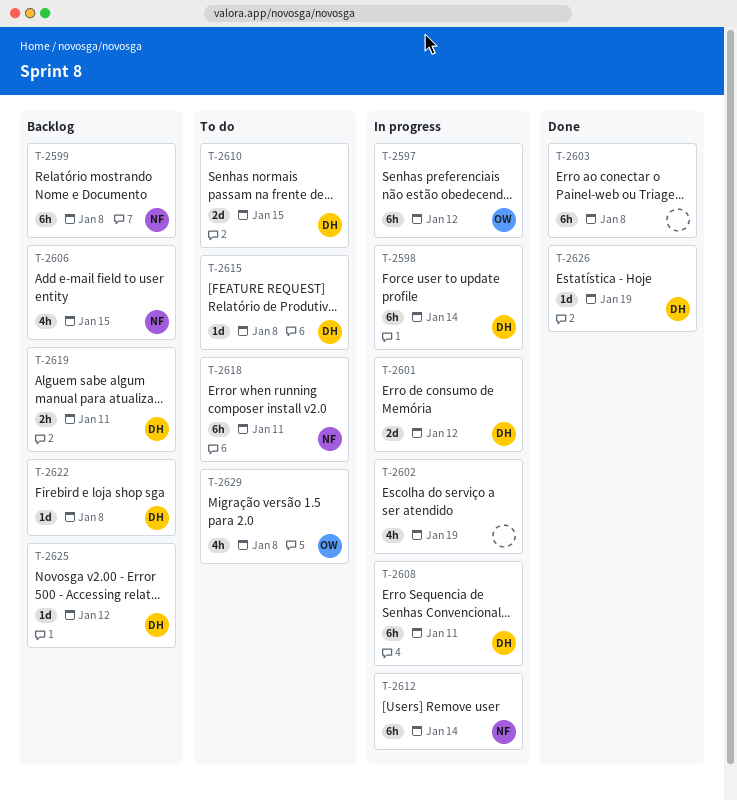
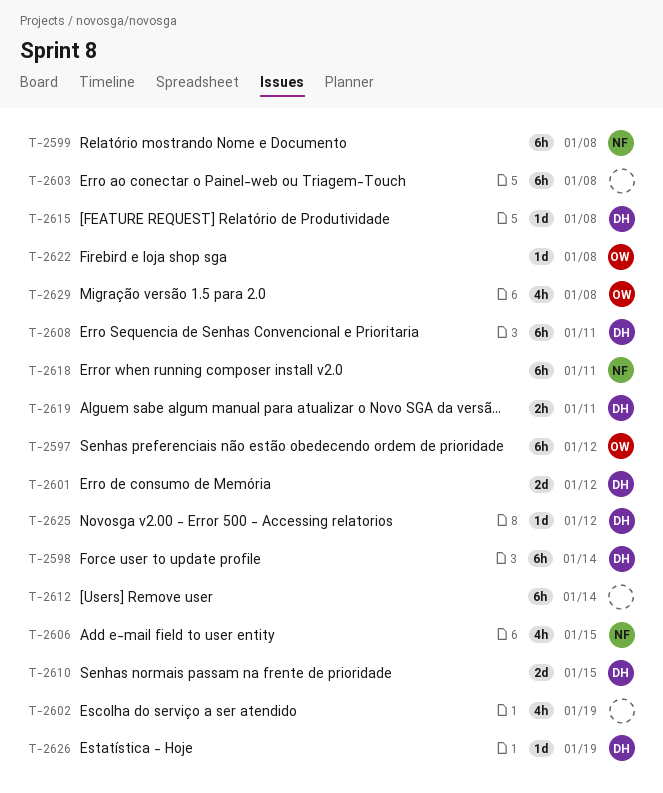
T-2612, owner: NF -> none
T-2622, owner: DH -> OW

